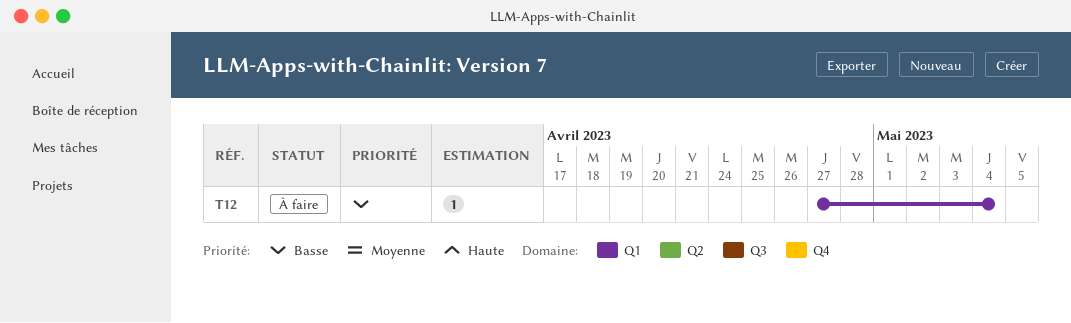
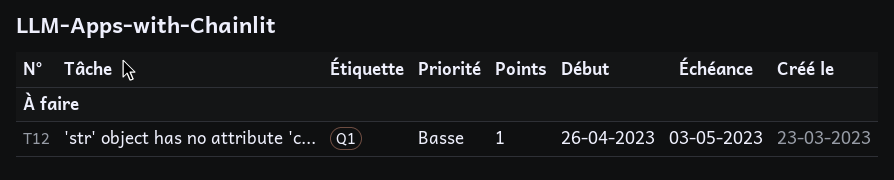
T12, start: Apr 27 -> Apr 26
T12, due: May 4 -> May 3

